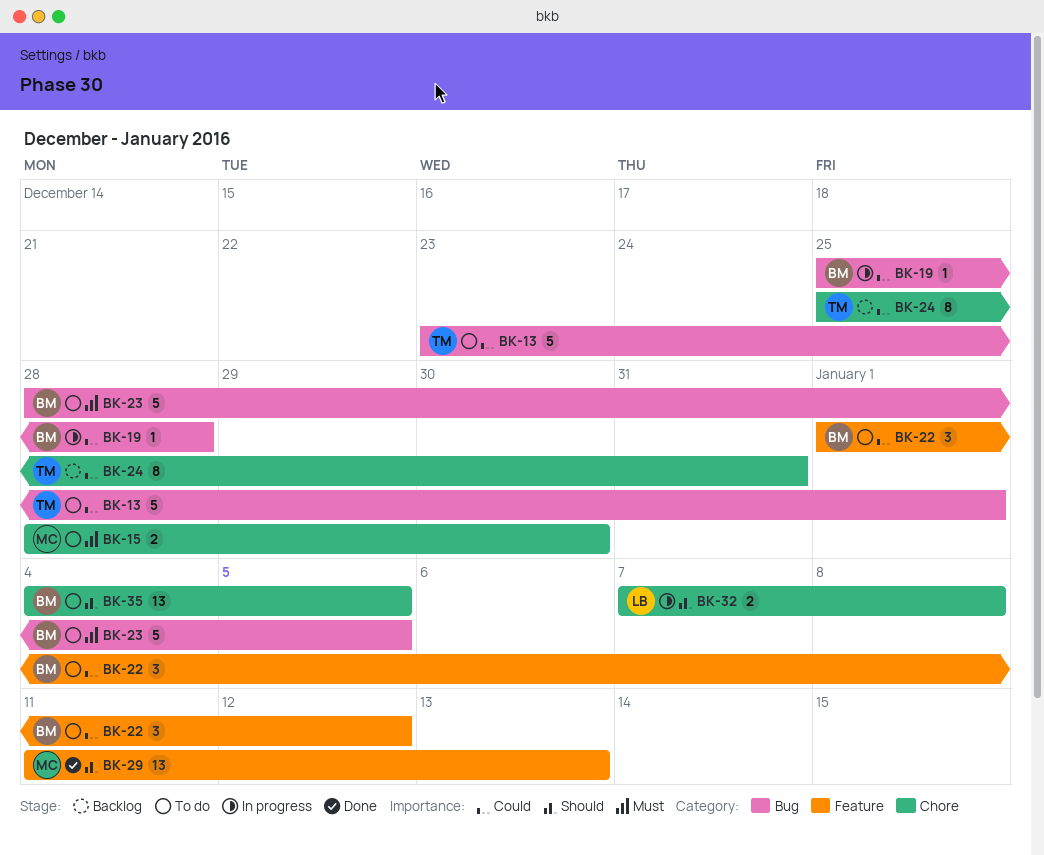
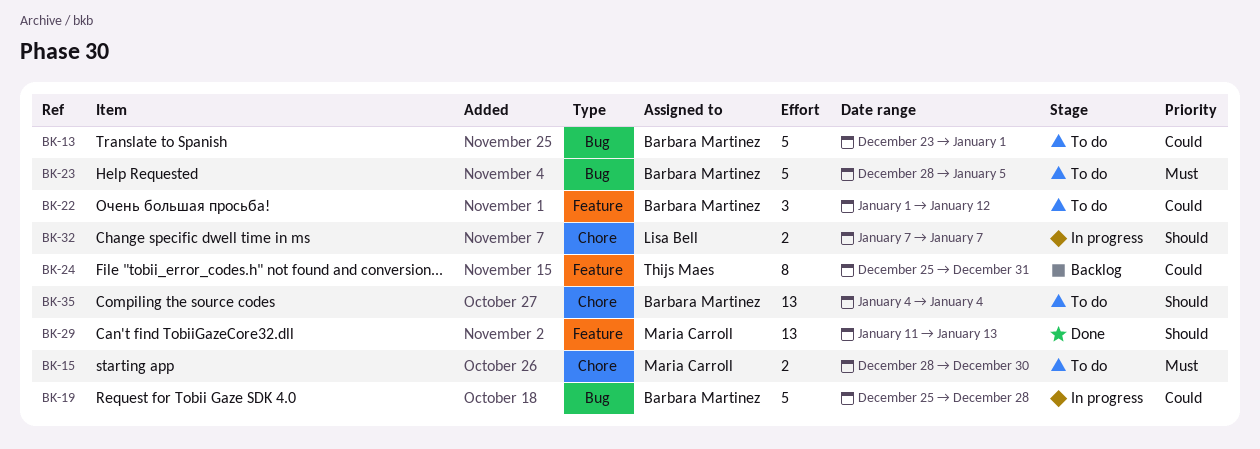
BK-13, owner: Thijs Maes -> Barbara Martinez
BK-19, estimate: 1 -> 5
BK-24, label: Chore -> Feature
BK-32, due: Jan 8 -> Jan 7
BK-35, due: Jan 5 -> Jan 4

